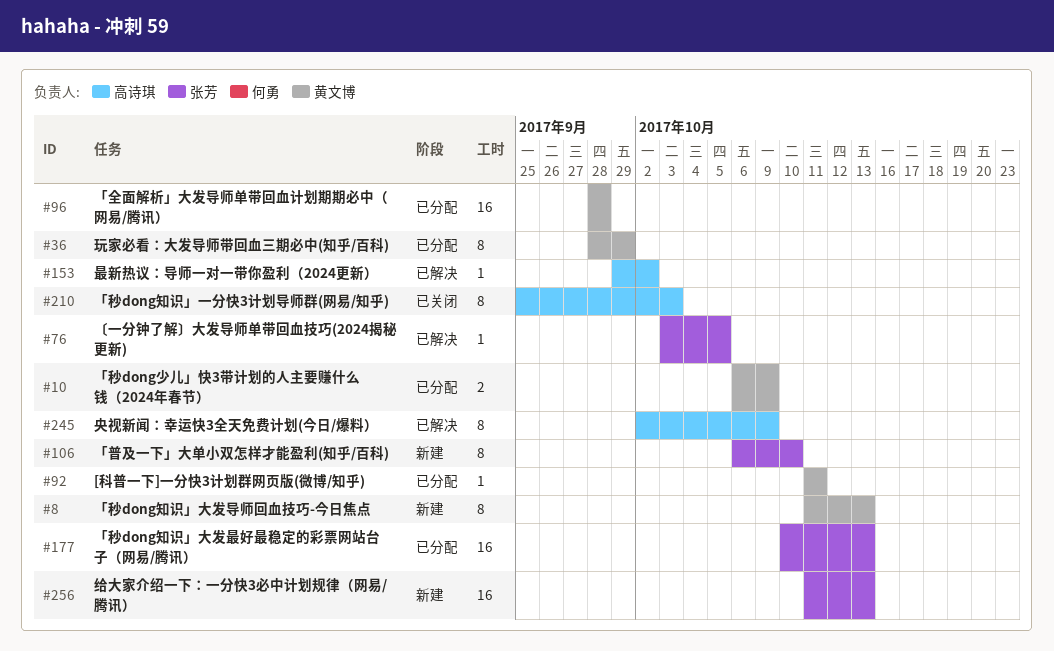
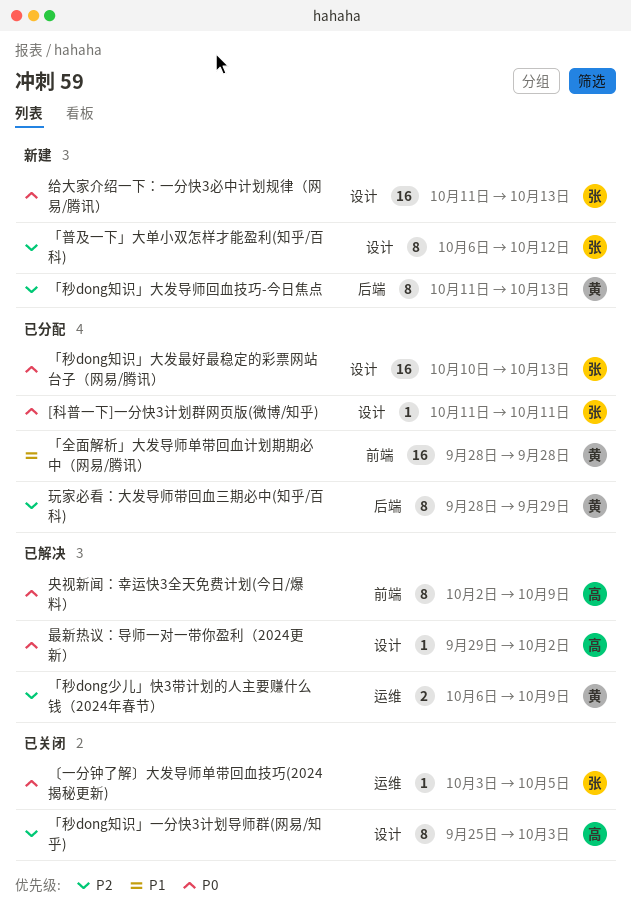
[科普一下]一分快3计划群网页版(微博/知乎), owner: 黄文博 -> 张芳
「普及一下」大单小双怎样才能盈利(知乎/百科), due: Oct 10 -> Oct 12
「秒dong少儿」快3带计划的人主要赚什么钱（2024年春节）, status: 已分配 -> 已解决
〔一分钟了解〕大发导师单带回血技巧(2024揭秘更新), status: 已解决 -> 已关闭

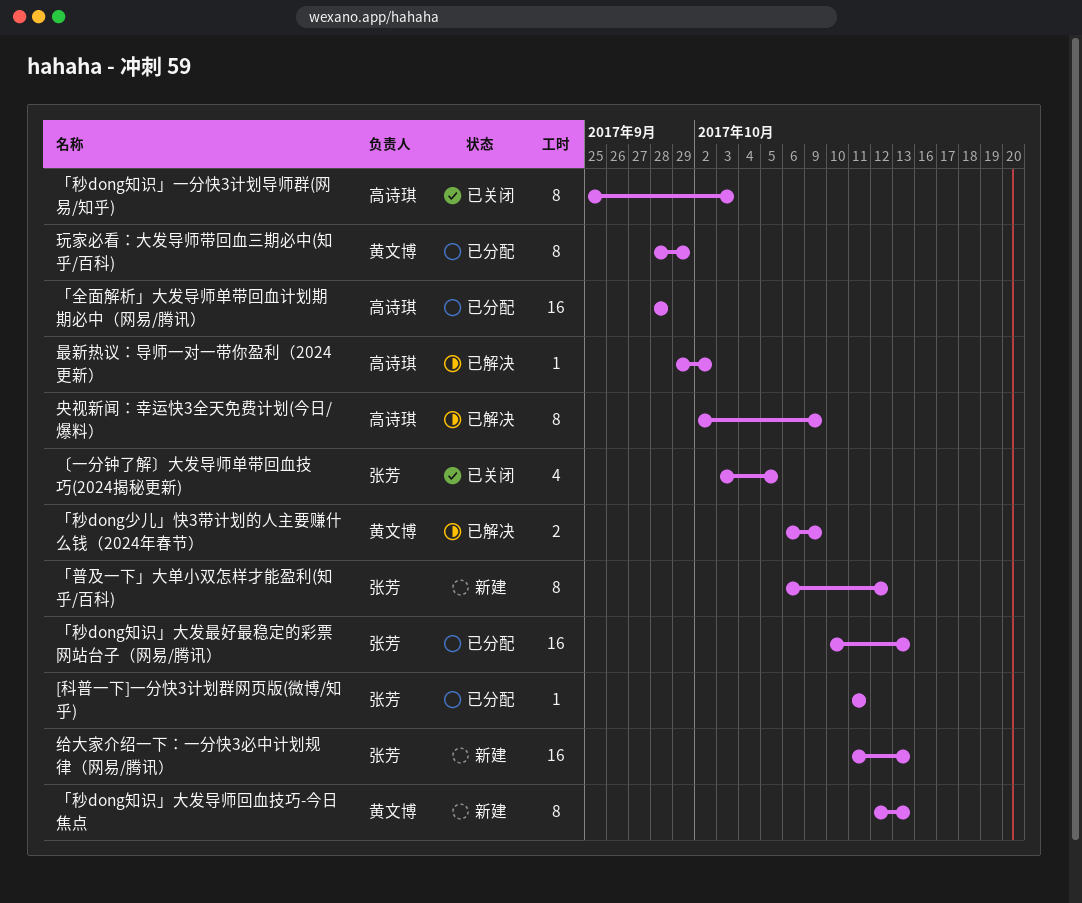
「全面解析」大发导师单带回血计划期期必中（网易/腾讯）, owner: 黄文博 -> 高诗琪
「秒dong知识」大发导师回血技巧-今日焦点, start: Oct 11 -> Oct 12
〔一分钟了解〕大发导师单带回血技巧(2024揭秘更新), estimate: 1 -> 4

